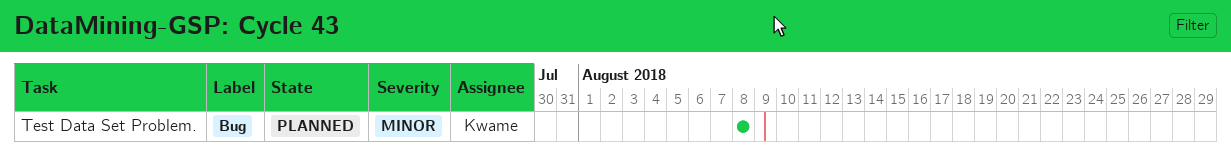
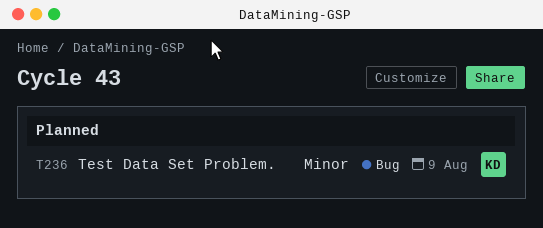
Test Data Set Problem., due: Aug 8 -> Aug 9

